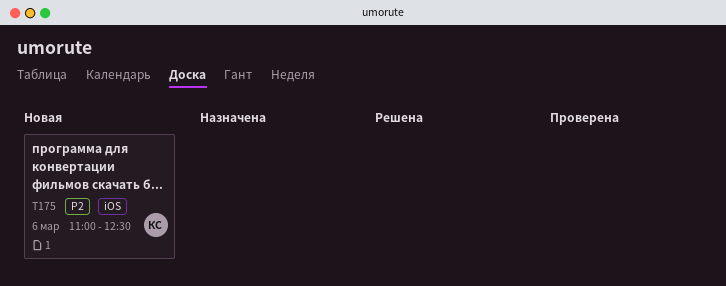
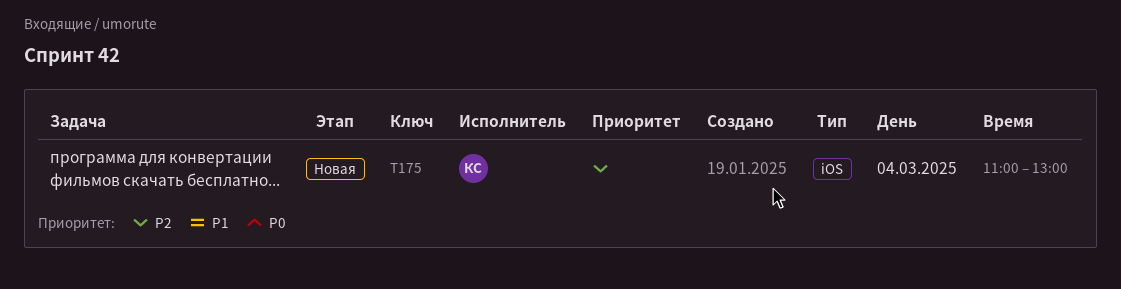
T175, day: Mar 6 -> Mar 4
T175, ends: 12:30 -> 13:00

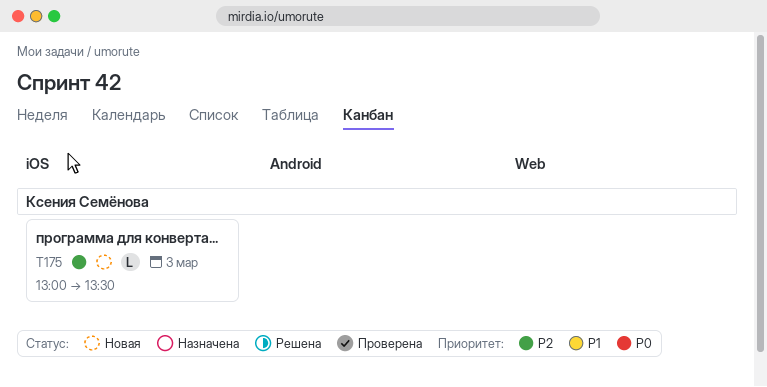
T175, day: Mar 4 -> Mar 3
T175, begins: 11:00 -> 13:00
T175, ends: 13:00 -> 13:30

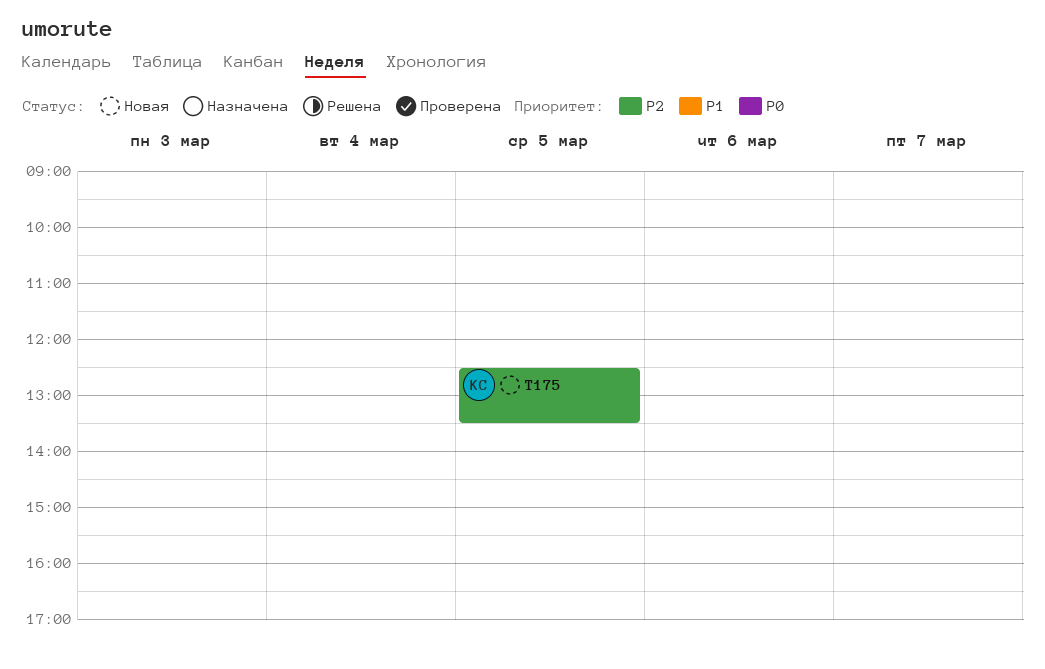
T175, day: Mar 3 -> Mar 5
T175, begins: 13:00 -> 12:30

